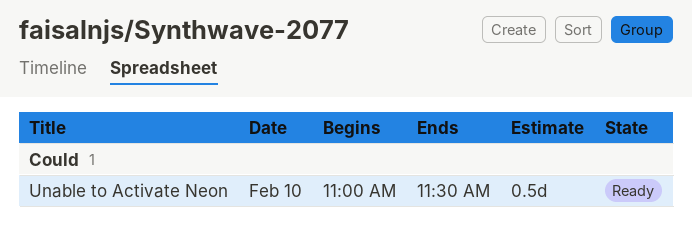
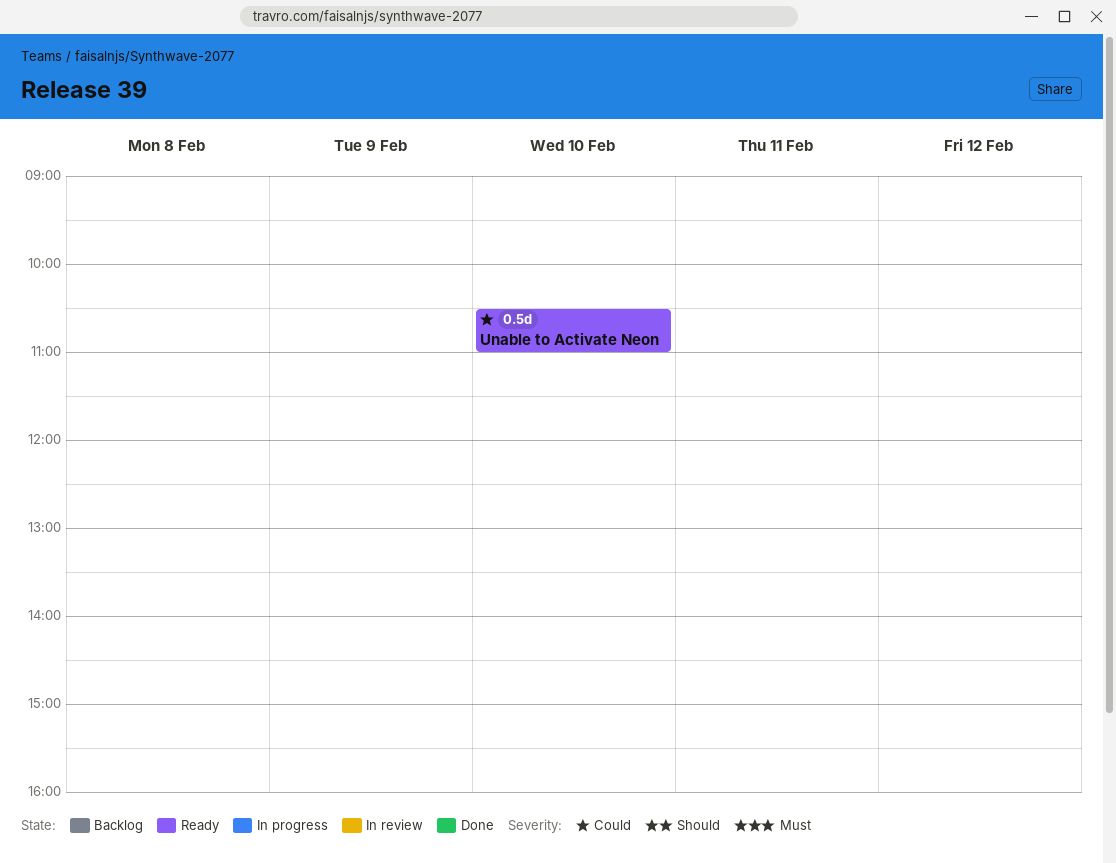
Unable to Activate Neon, begins: 11:00 -> 10:30
Unable to Activate Neon, ends: 11:30 -> 11:00

